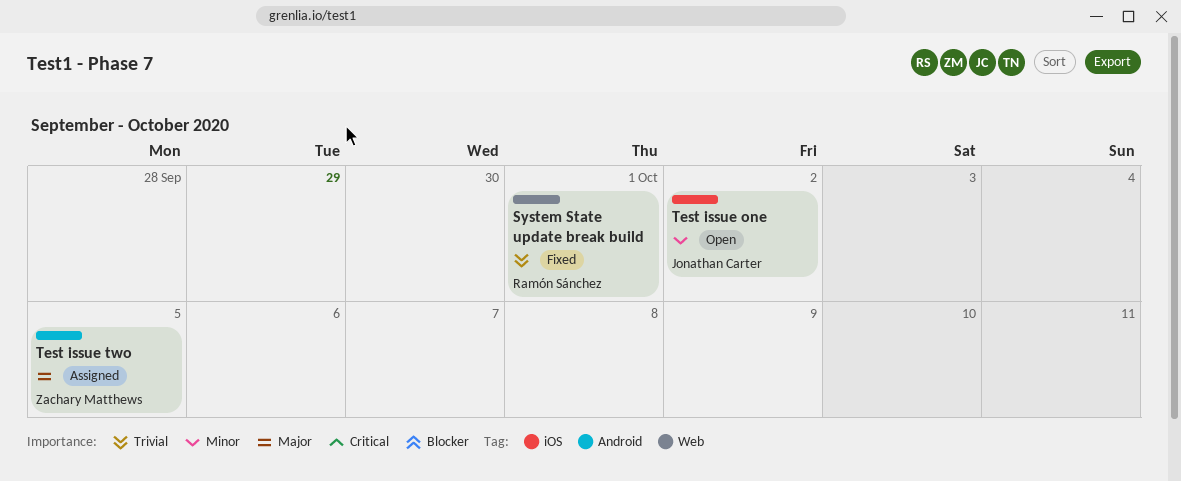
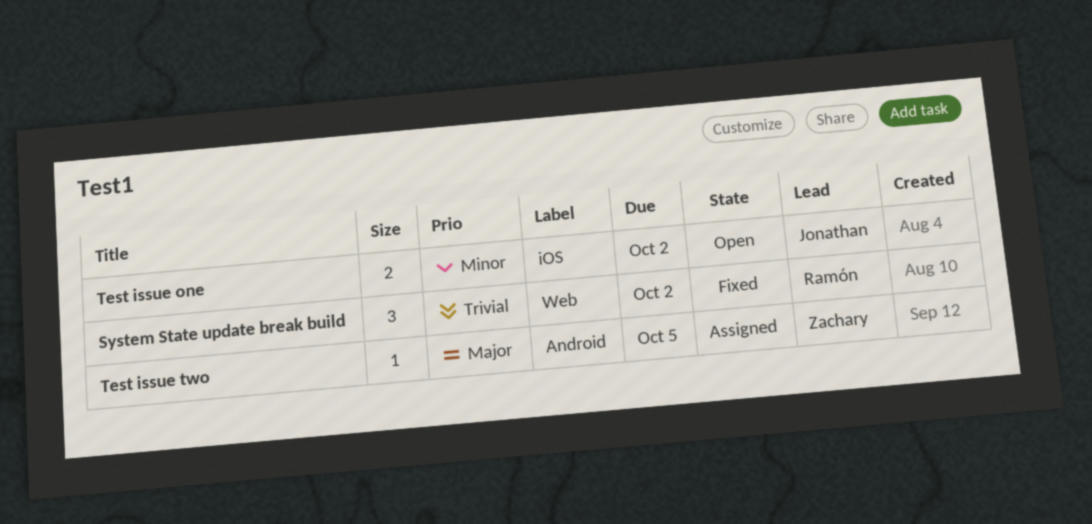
System State update break build, due: Oct 1 -> Oct 2

